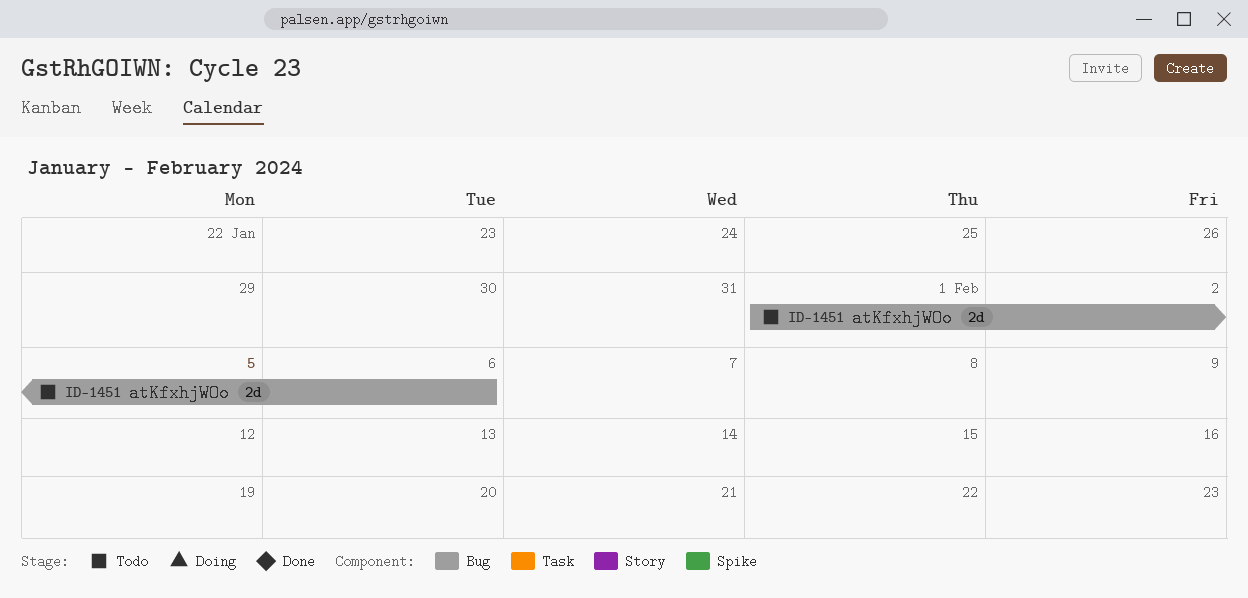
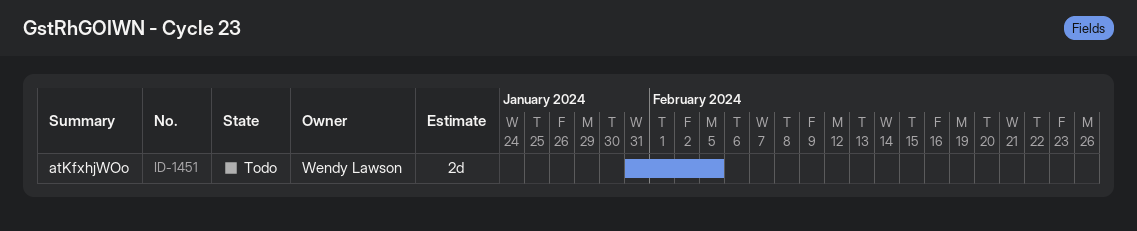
ID-1451, start: Feb 1 -> Jan 31
ID-1451, due: Feb 6 -> Feb 5

